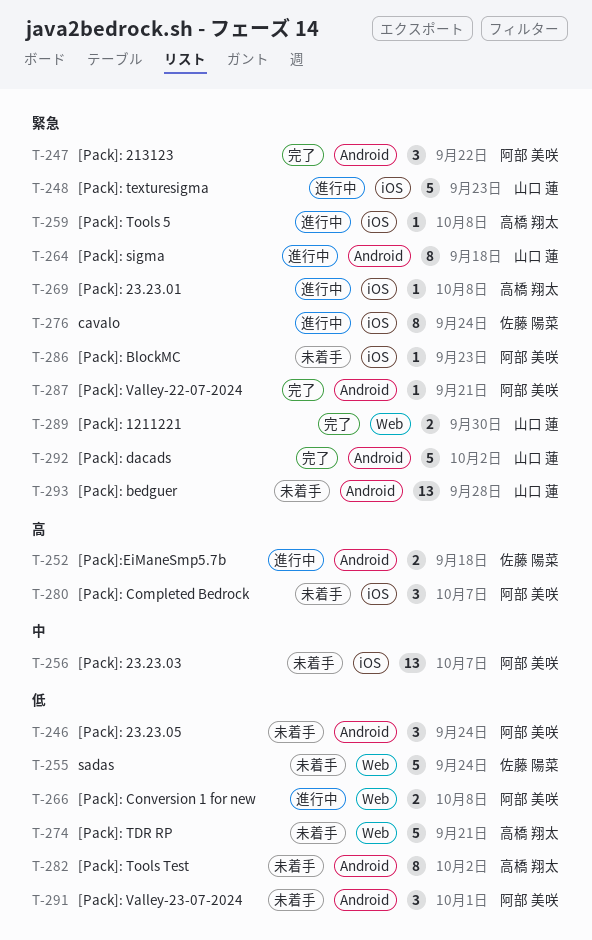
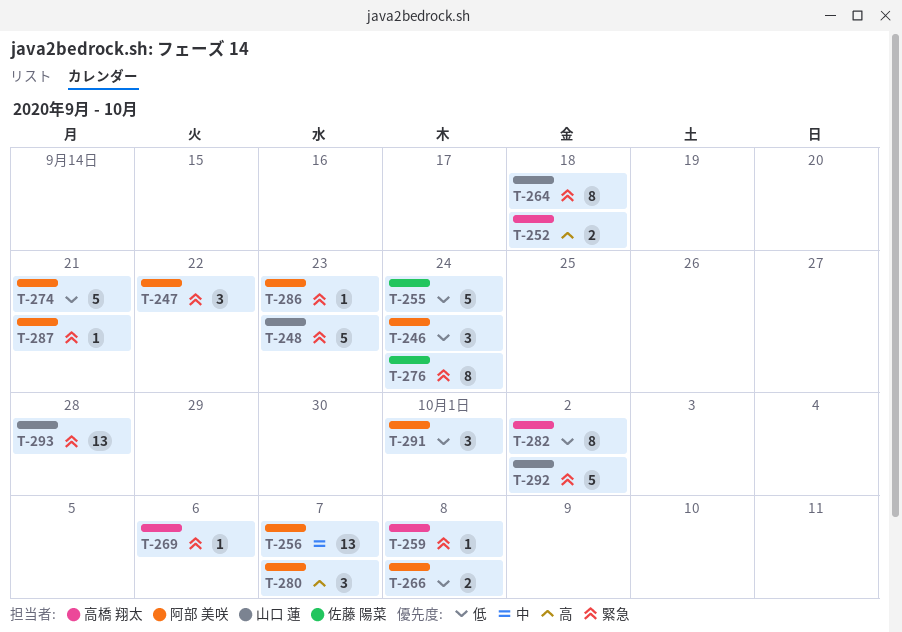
T-252, owner: 佐藤 陽菜 -> 高橋 翔太
T-269, due: Oct 8 -> Oct 6
T-274, owner: 高橋 翔太 -> 阿部 美咲
T-289: present -> none

